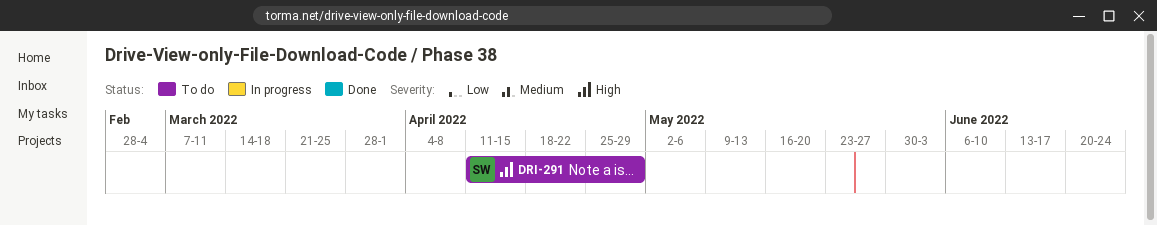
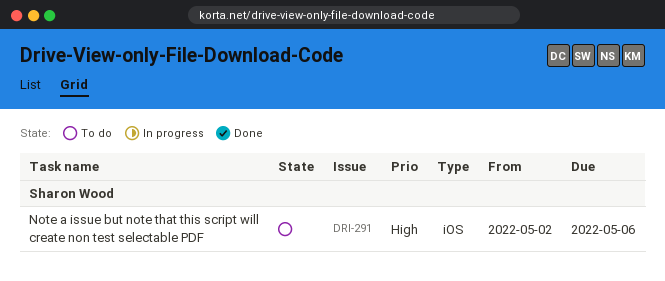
DRI-291, start: Apr 11 -> May 2
DRI-291, due: Apr 29 -> May 6

